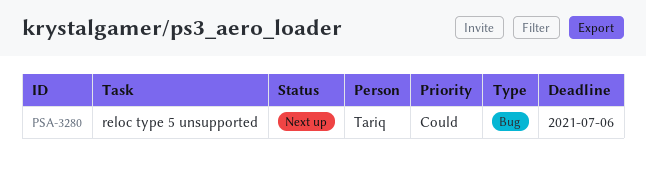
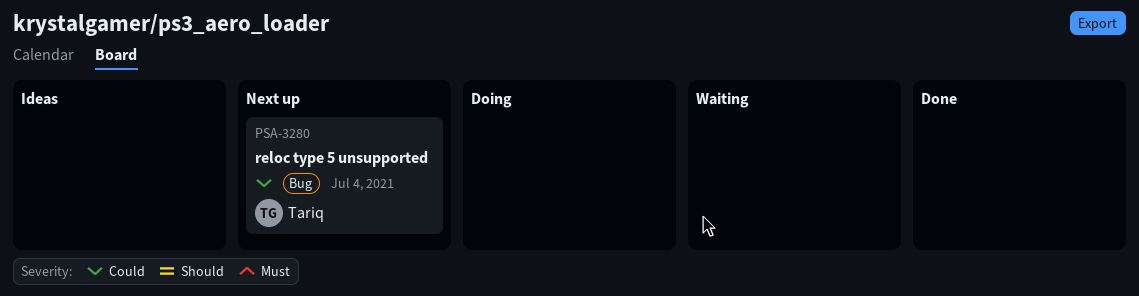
PSA-3280, due: Jul 6 -> Jul 4

